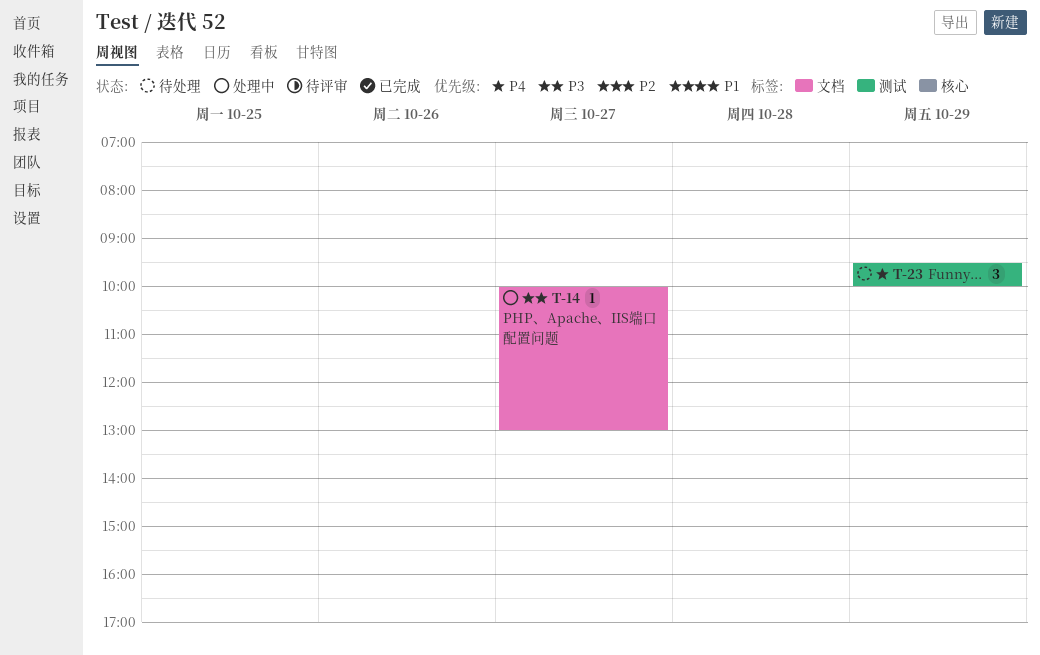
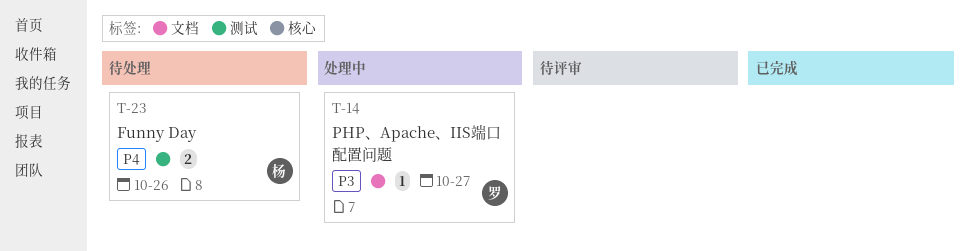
T-23, estimate: 3 -> 2
T-23, day: Oct 29 -> Oct 26

